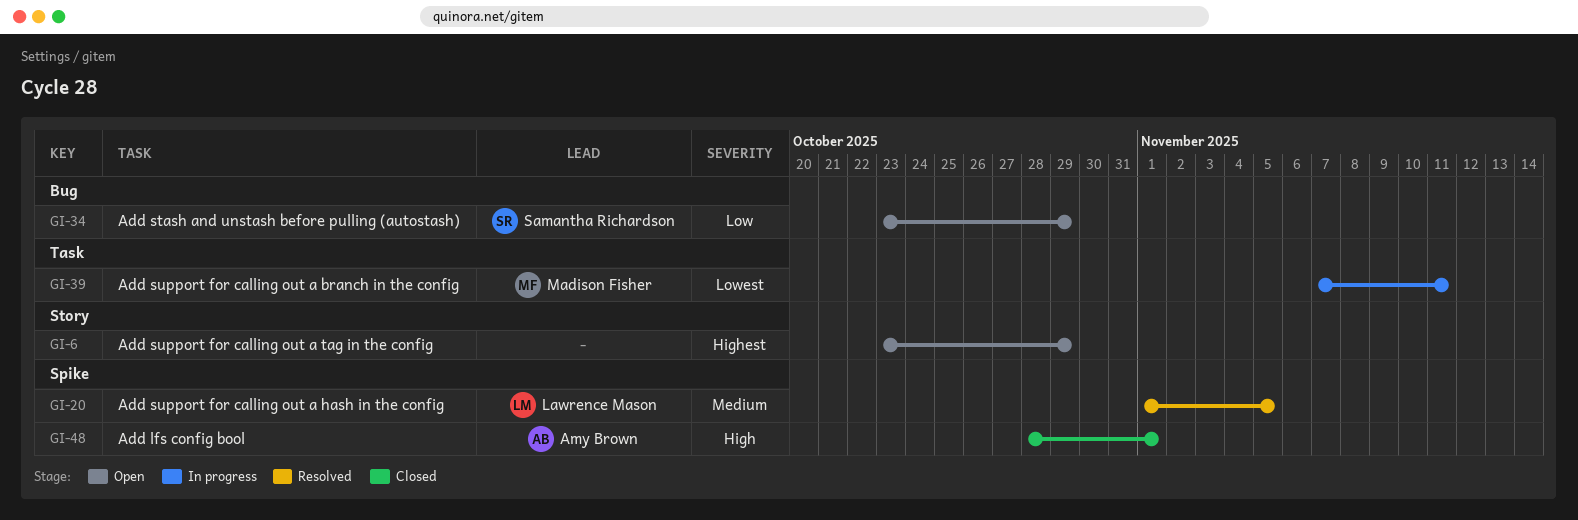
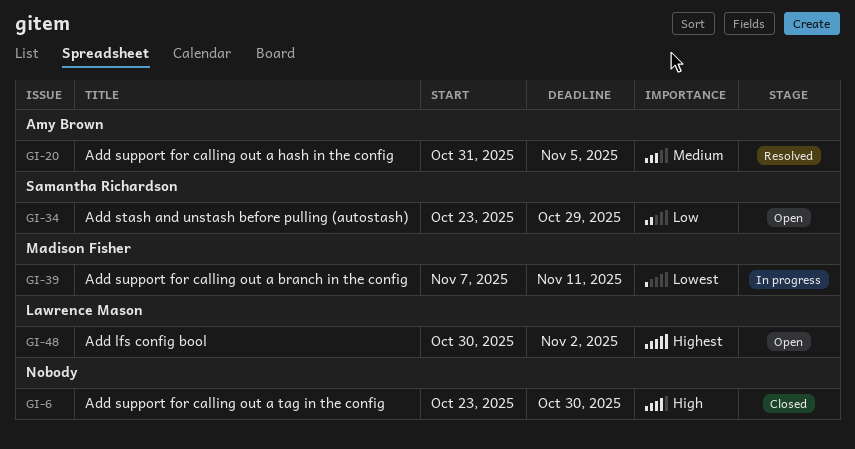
GI-6, status: Open -> Closed
GI-6, priority: Highest -> High
GI-6, due: Oct 29 -> Oct 30
GI-20, owner: Lawrence Mason -> Amy Brown
GI-20, start: Nov 1 -> Oct 31
GI-48, status: Closed -> Open
GI-48, owner: Amy Brown -> Lawrence Mason
GI-48, priority: High -> Highest
GI-48, start: Oct 28 -> Oct 30
GI-48, due: Nov 1 -> Nov 2

